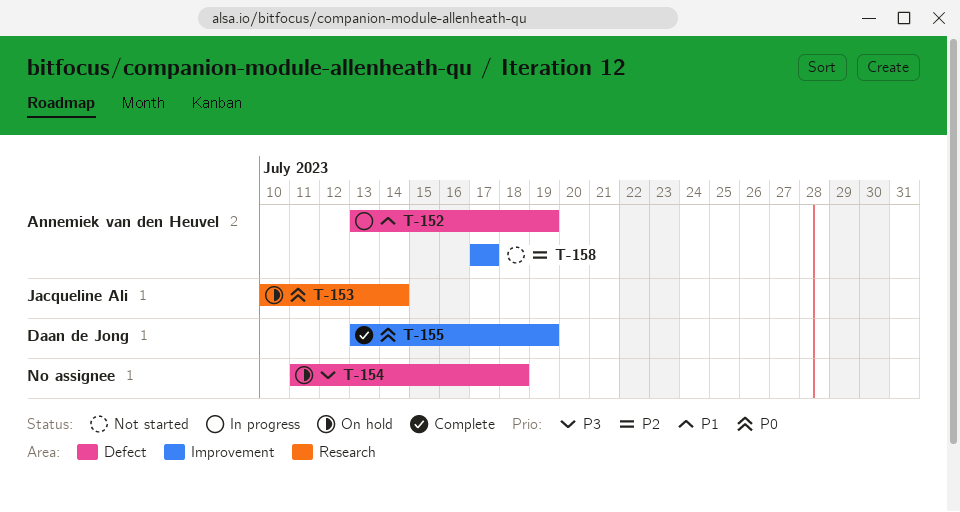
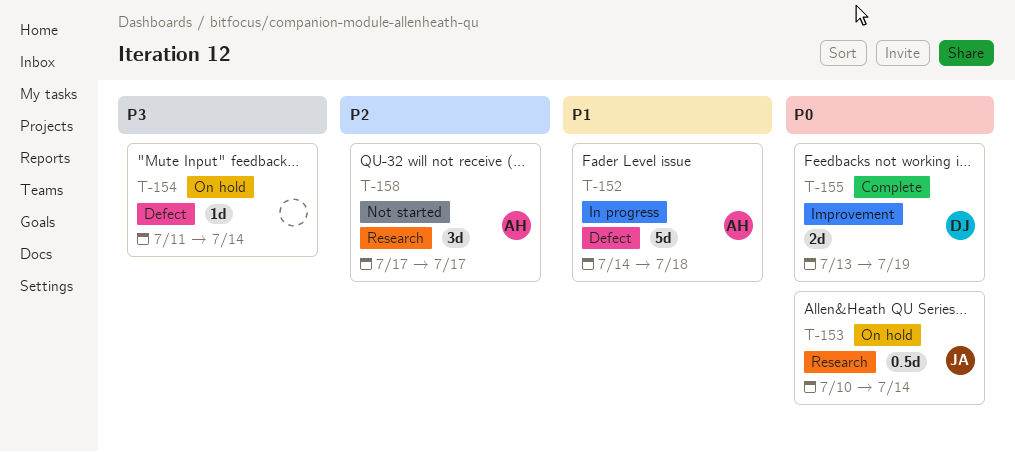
T-152, start: Jul 13 -> Jul 14
T-152, due: Jul 19 -> Jul 18
T-154, due: Jul 18 -> Jul 14
T-158, label: Improvement -> Research

